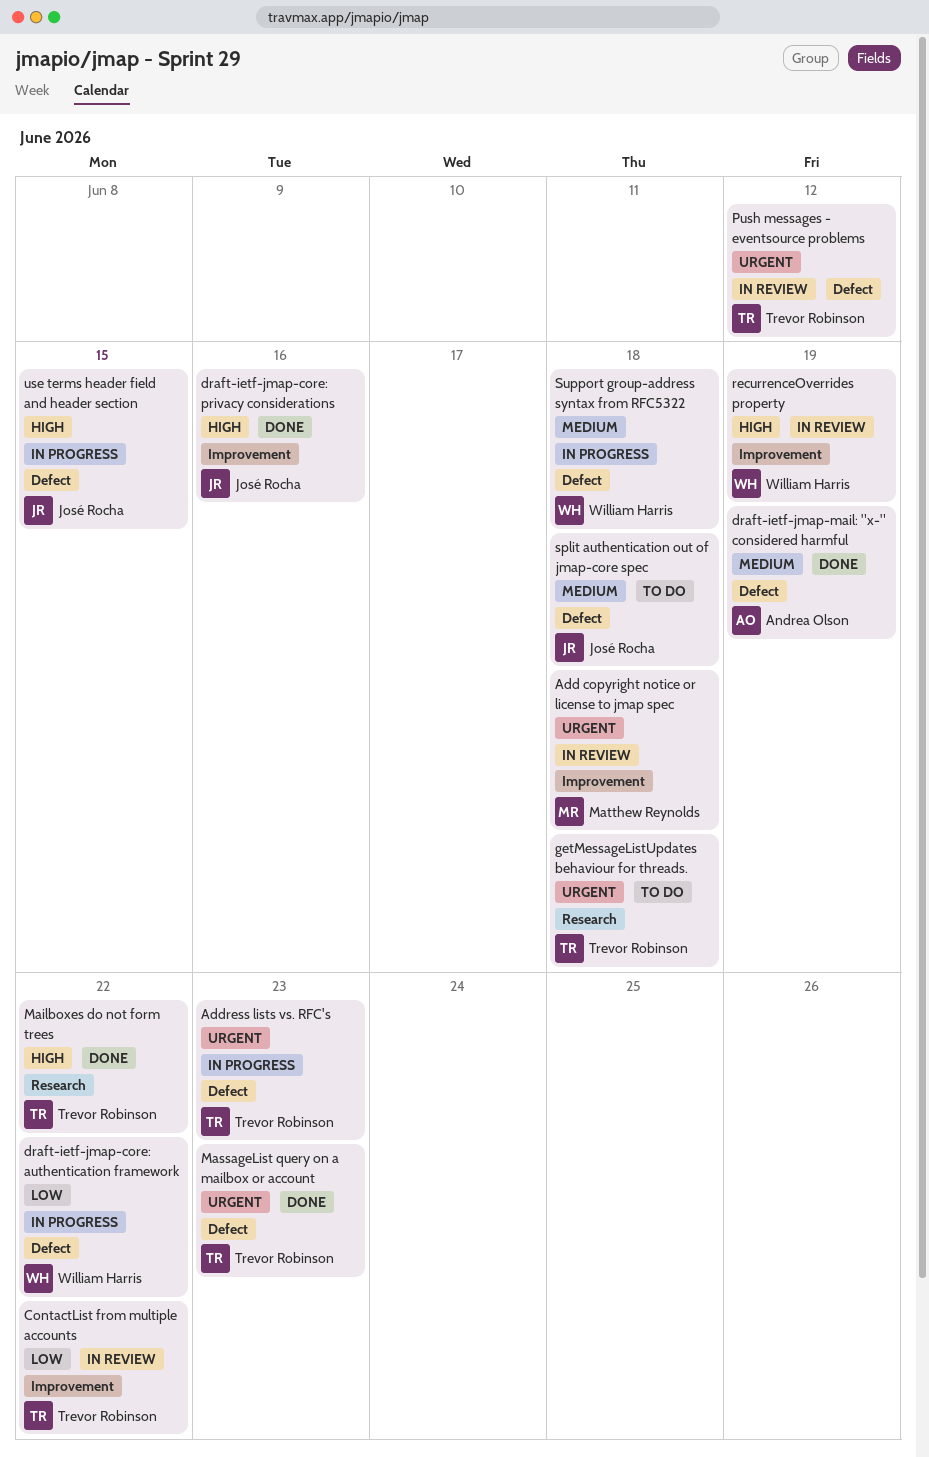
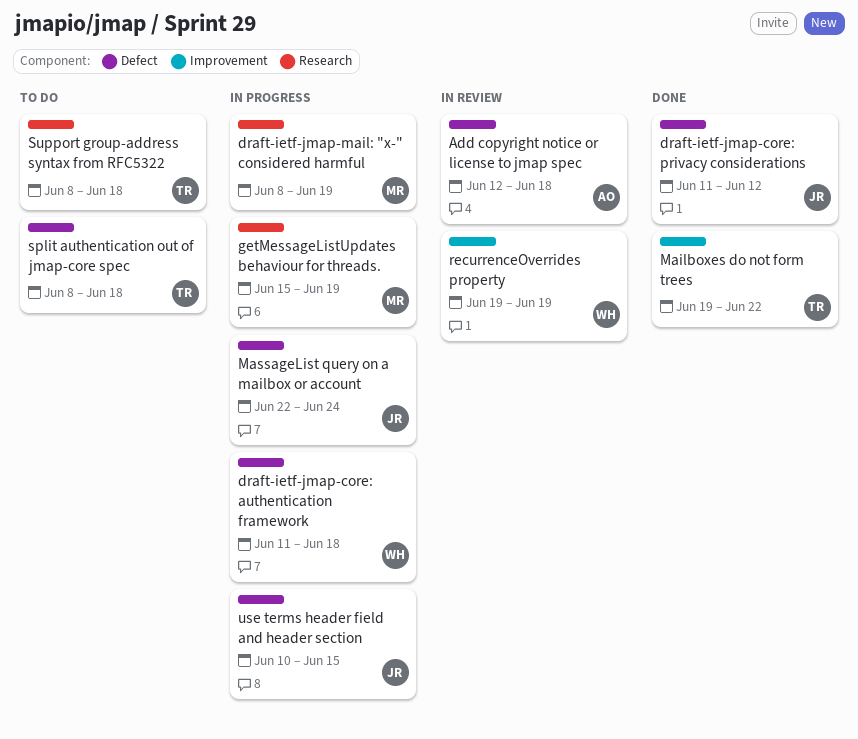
Add copyright notice or license to jmap spec, owner: Matthew Reynolds -> Andrea Olson
Add copyright notice or license to jmap spec, label: Improvement -> Defect
Address lists vs. RFC's: present -> none
ContactList from multiple accounts: present -> none
draft-ietf-jmap-core: authentication framework, due: Jun 22 -> Jun 18
draft-ietf-jmap-core: privacy considerations, label: Improvement -> Defect
draft-ietf-jmap-core: privacy considerations, due: Jun 16 -> Jun 12
draft-ietf-jmap-mail: "x-" considered harmful, status: Done -> In progress
draft-ietf-jmap-mail: "x-" considered harmful, owner: Andrea Olson -> Matthew Reynolds
draft-ietf-jmap-mail: "x-" considered harmful, label: Defect -> Research
getMessageListUpdates behaviour for threads., status: To do -> In progress
getMessageListUpdates behaviour for threads., owner: Trevor Robinson -> Matthew Reynolds
getMessageListUpdates behaviour for threads., due: Jun 18 -> Jun 19
Mailboxes do not form trees, label: Research -> Improvement
MassageList query on a mailbox or account, status: Done -> In progress
MassageList query on a mailbox or account, owner: Trevor Robinson -> José Rocha
MassageList query on a mailbox or account, due: Jun 23 -> Jun 24
Push messages - eventsource problems: present -> none
split authentication out of jmap-core spec, owner: José Rocha -> Trevor Robinson
Support group-address syntax from RFC5322, status: In progress -> To do
Support group-address syntax from RFC5322, owner: William Harris -> Trevor Robinson
Support group-address syntax from RFC5322, label: Defect -> Research

